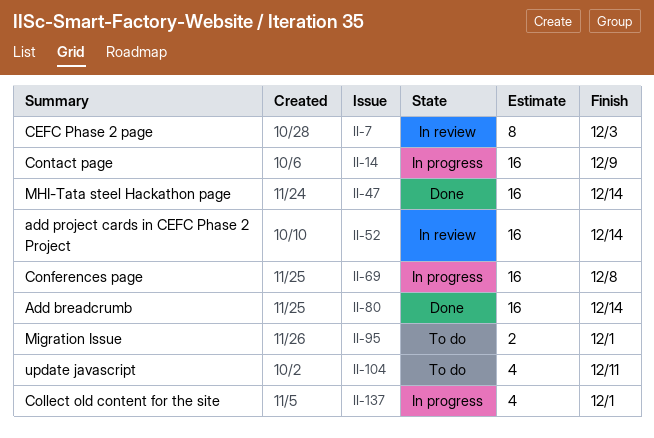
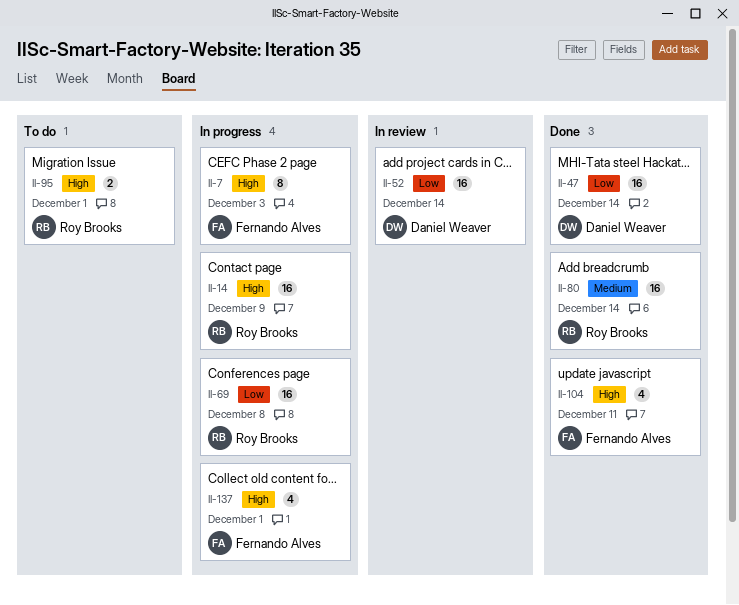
II-7, status: In review -> In progress
II-104, status: To do -> Done

